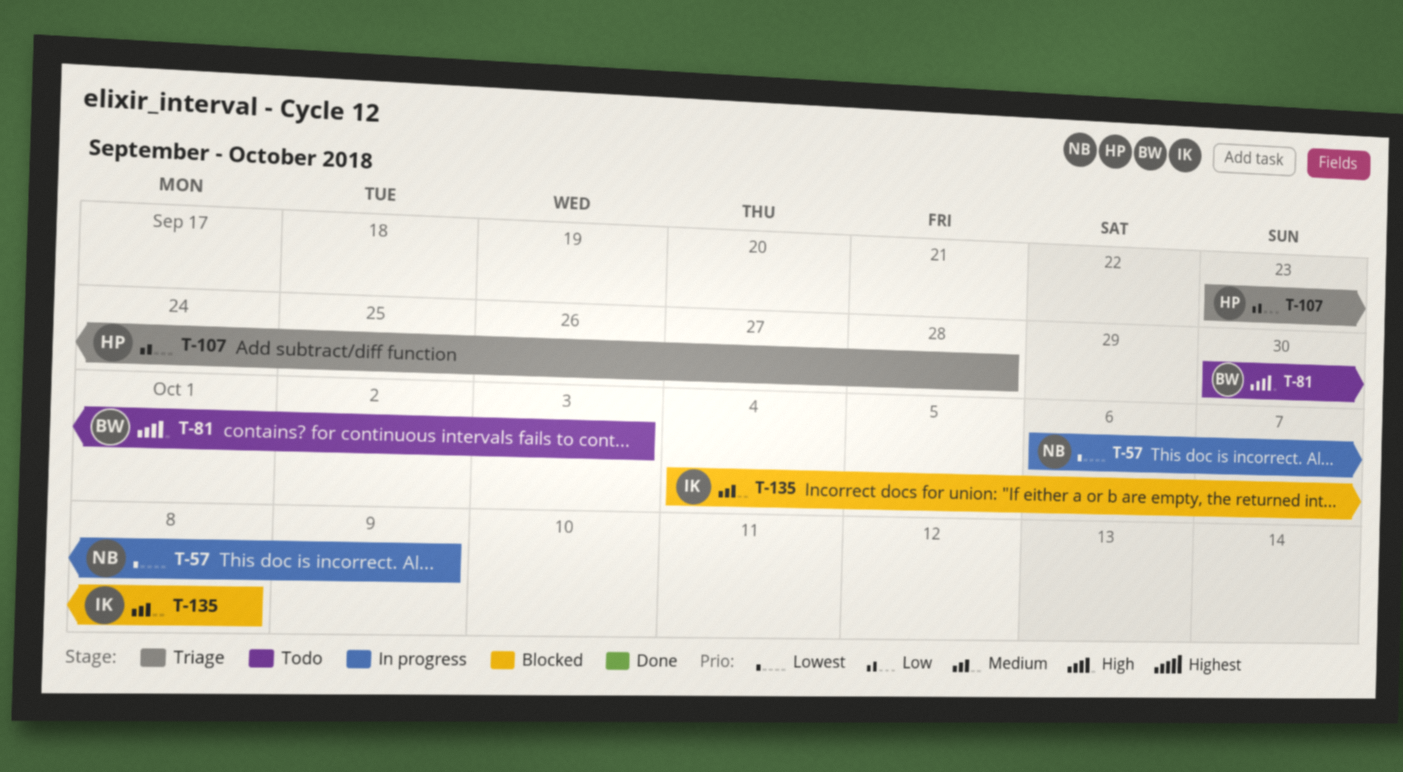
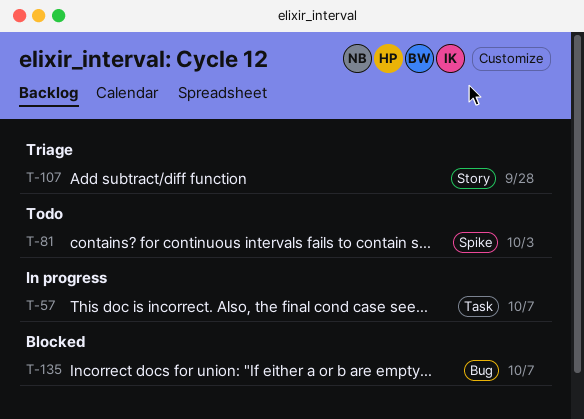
T-57, due: Oct 9 -> Oct 7
T-135, due: Oct 8 -> Oct 7

